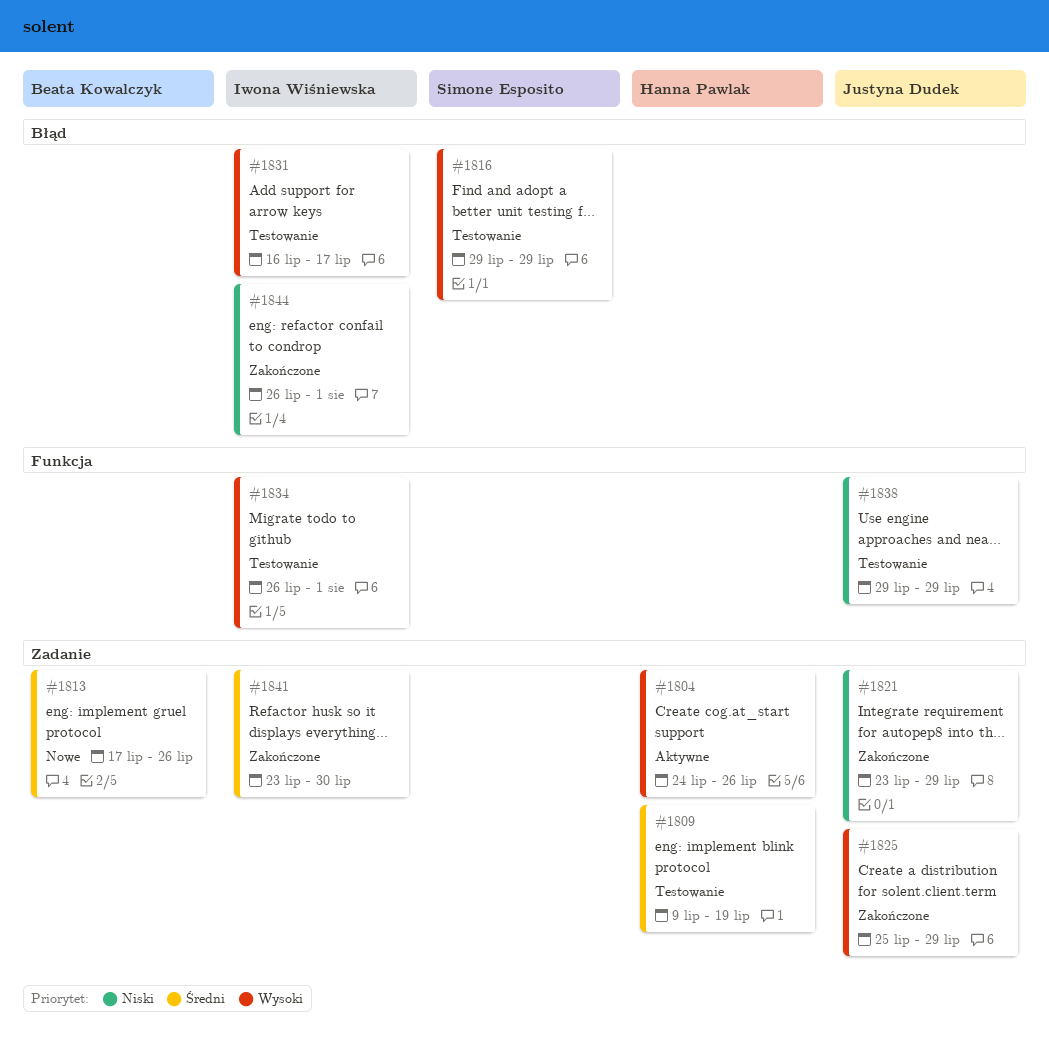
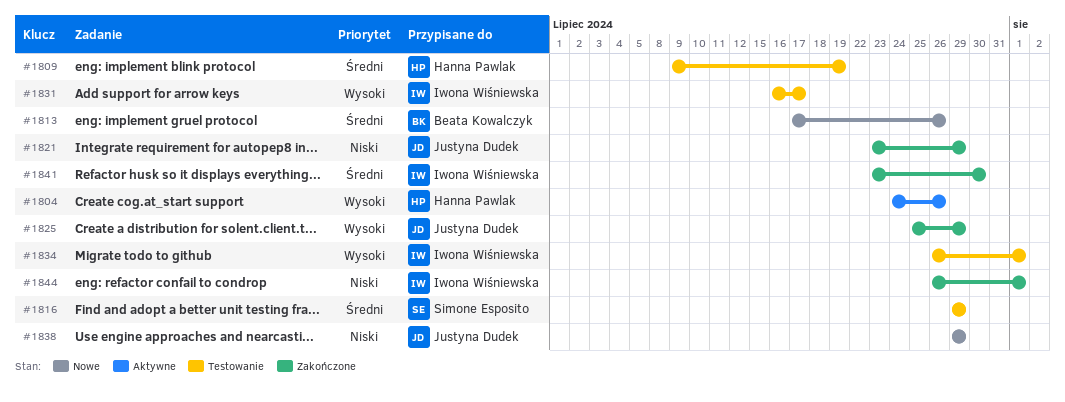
#1816, priority: Wysoki -> Średni
#1838, status: Testowanie -> Nowe

